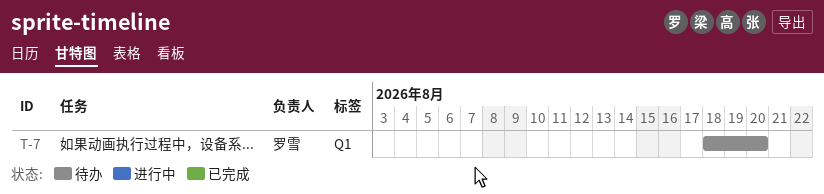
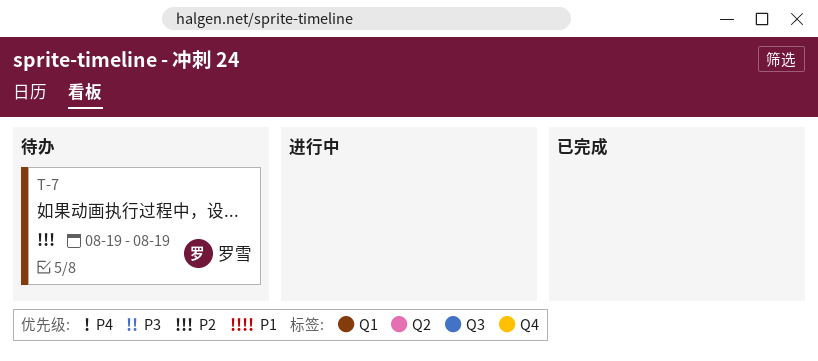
T-7, start: Aug 18 -> Aug 19
T-7, due: Aug 20 -> Aug 19

